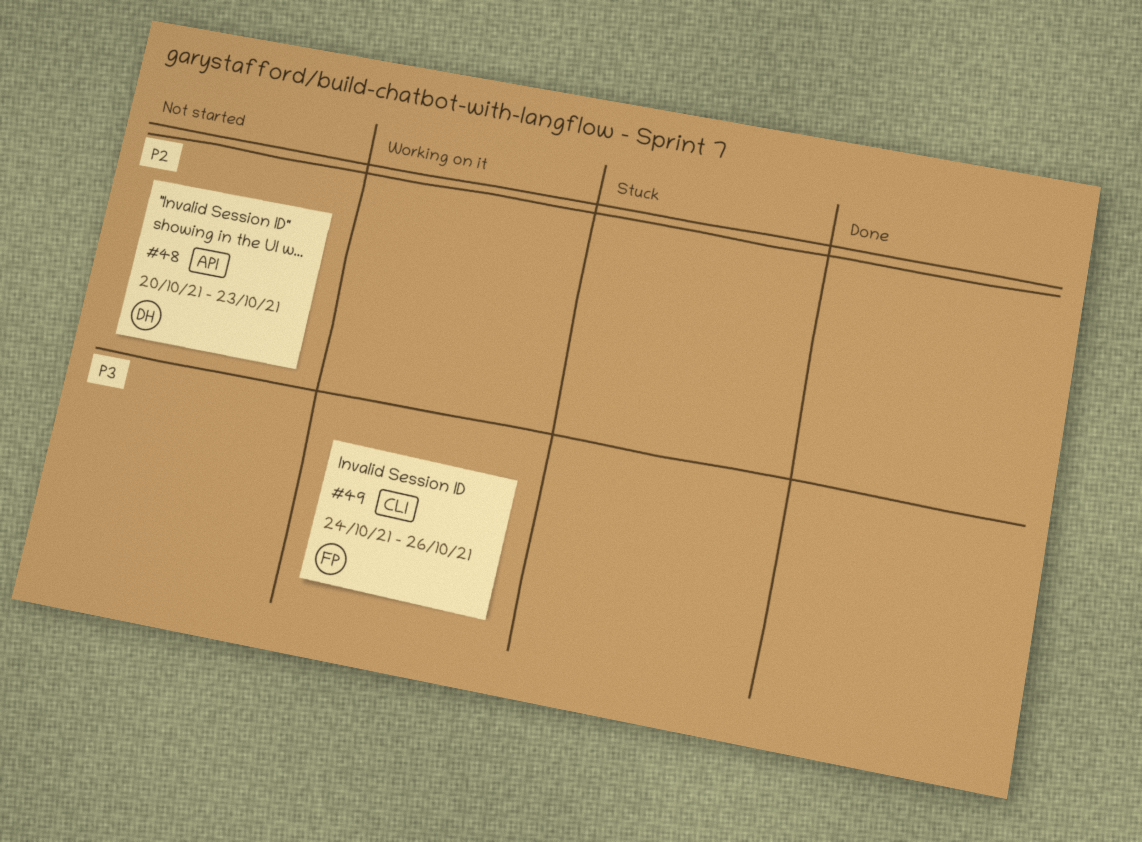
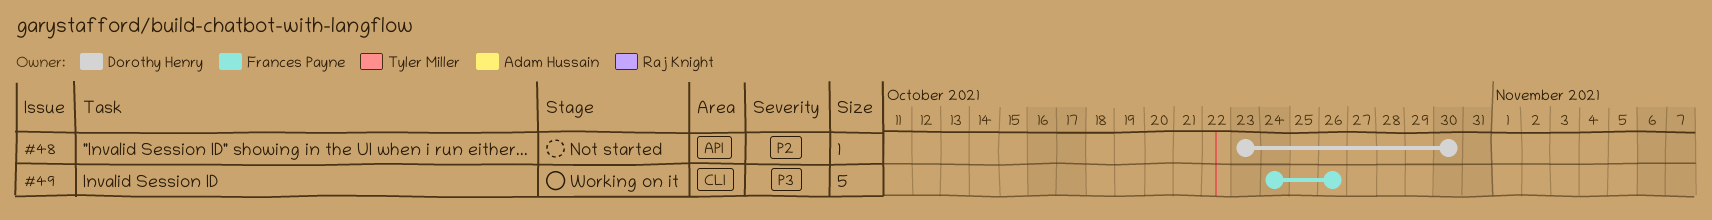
#48, start: Oct 20 -> Oct 23
#48, due: Oct 23 -> Oct 30

